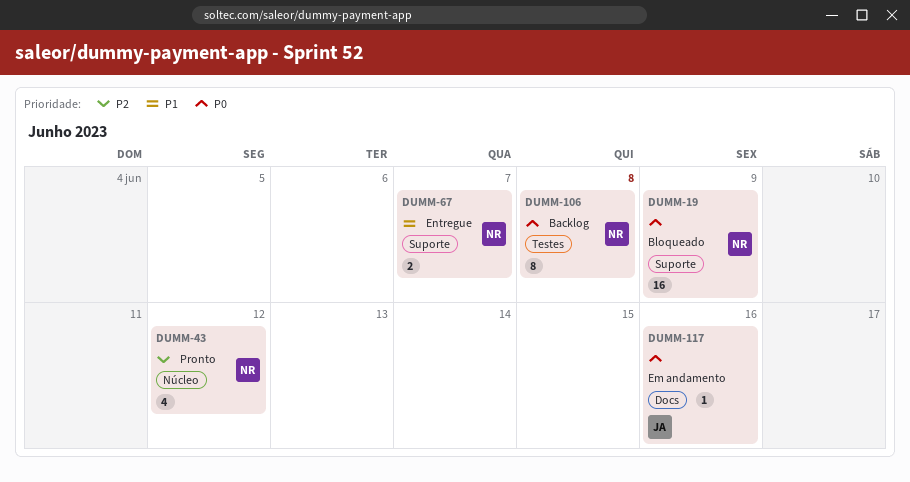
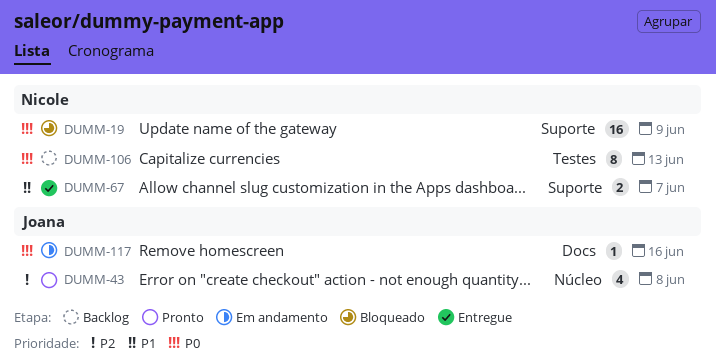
DUMM-43, owner: Nicole -> Joana
DUMM-43, due: Jun 12 -> Jun 8
DUMM-106, due: Jun 8 -> Jun 13

